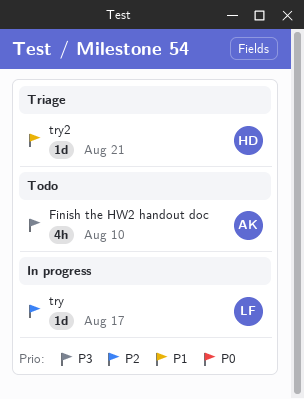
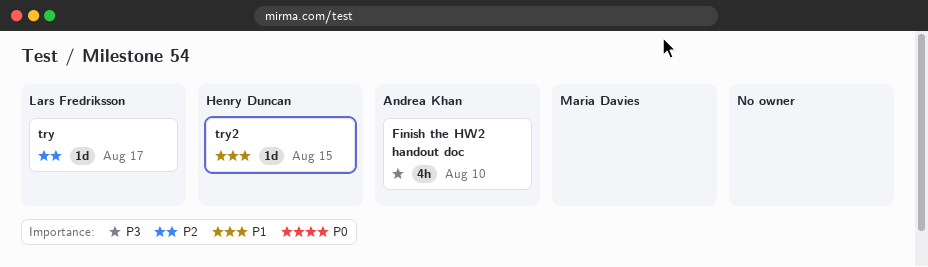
try2, due: Aug 21 -> Aug 15

